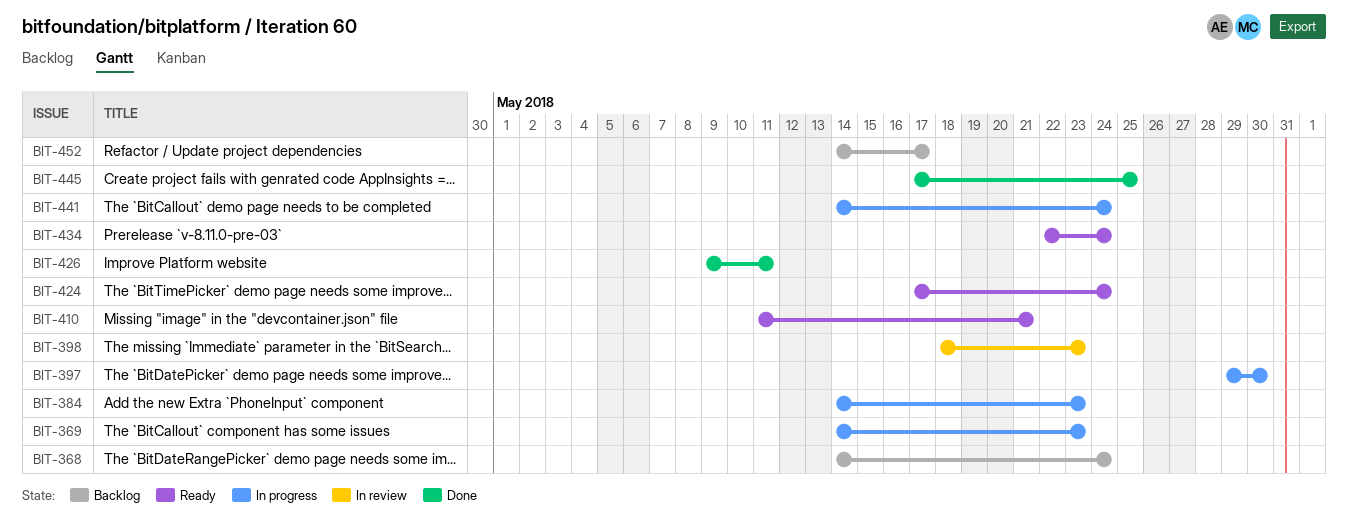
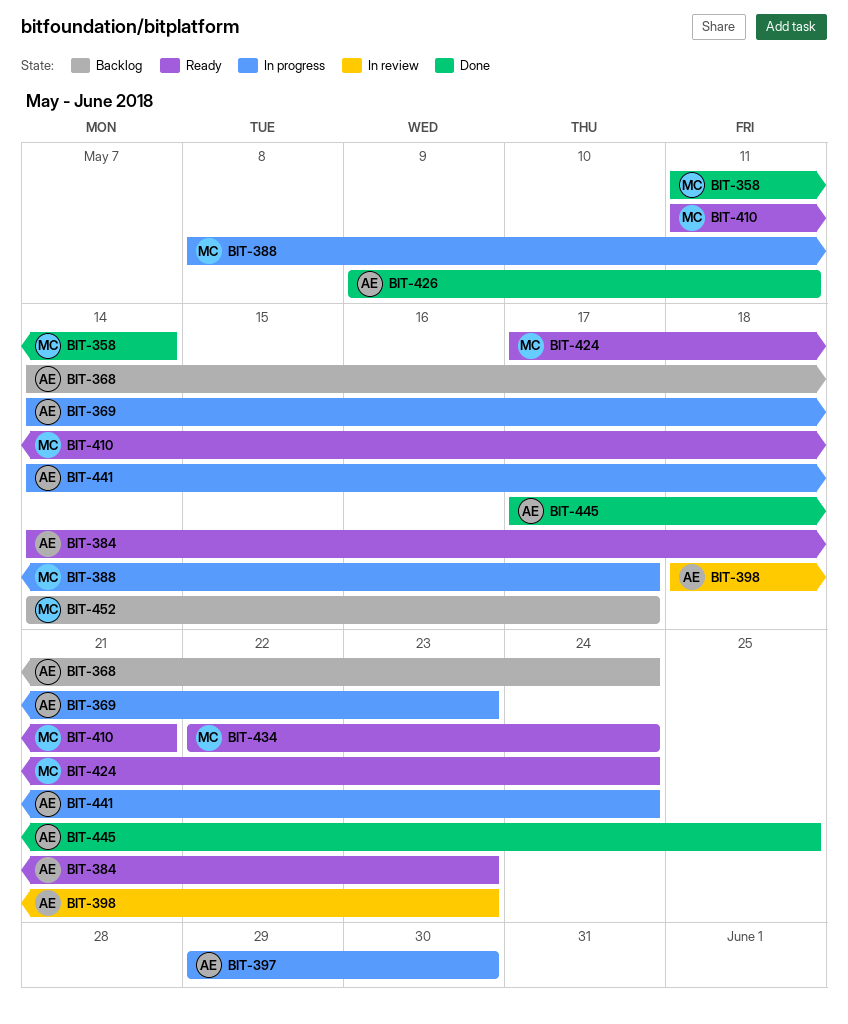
BIT-358: none -> present
BIT-384, status: In progress -> Ready
BIT-388: none -> present

